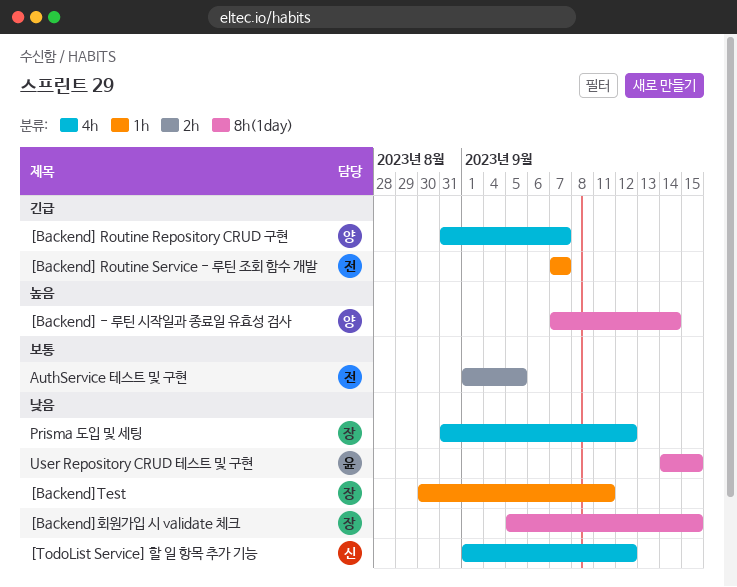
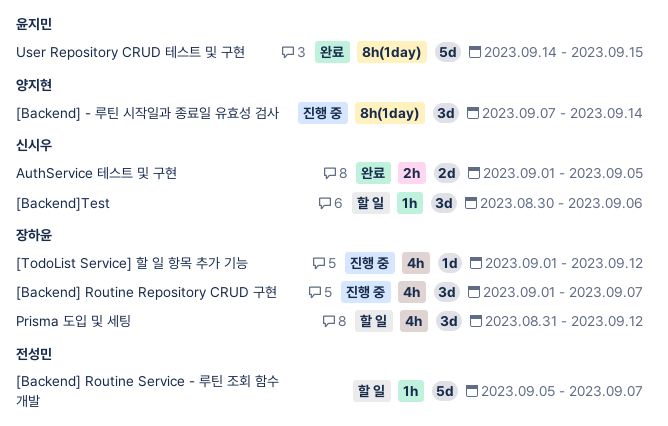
[Backend] Routine Repository CRUD 구현, owner: 양지현 -> 장하윤
[Backend] Routine Repository CRUD 구현, start: Aug 31 -> Sep 1
[Backend] Routine Service - 루틴 조회 함수 개발, start: Sep 7 -> Sep 5
[Backend]Test, owner: 장하윤 -> 신시우
[Backend]Test, due: Sep 11 -> Sep 6
[Backend]회원가입 시 validate 체크: present -> none
[TodoList Service] 할 일 항목 추가 기능, owner: 신시우 -> 장하윤
AuthService 테스트 및 구현, owner: 전성민 -> 신시우

